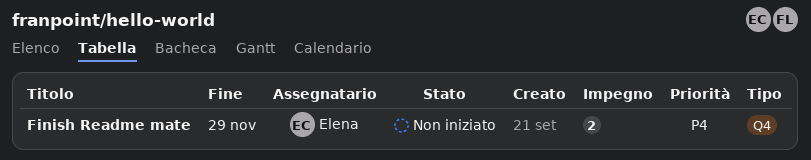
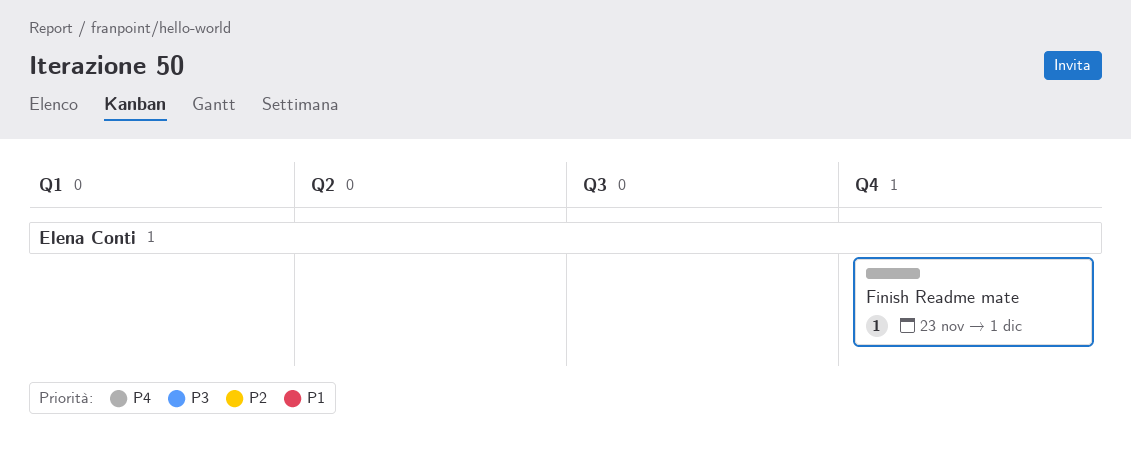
Finish Readme mate, estimate: 2 -> 1
Finish Readme mate, due: Nov 29 -> Dec 1

